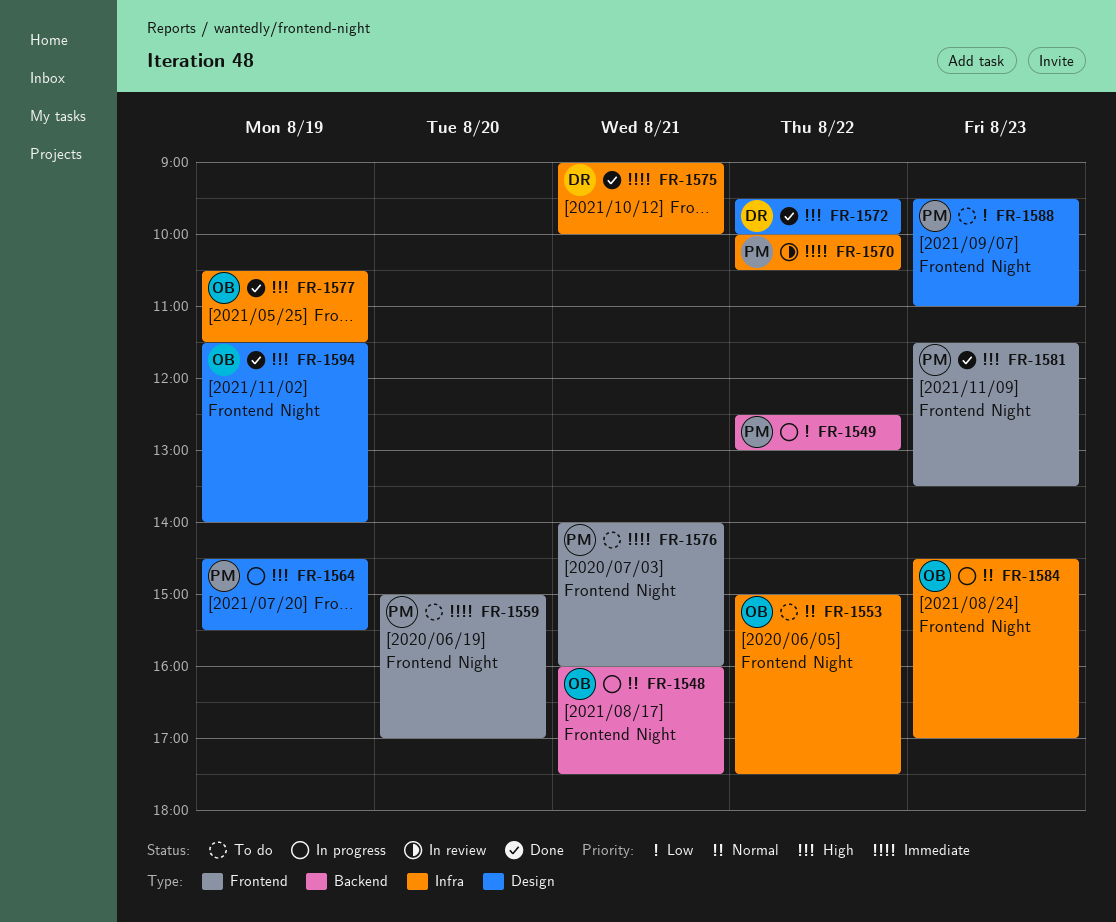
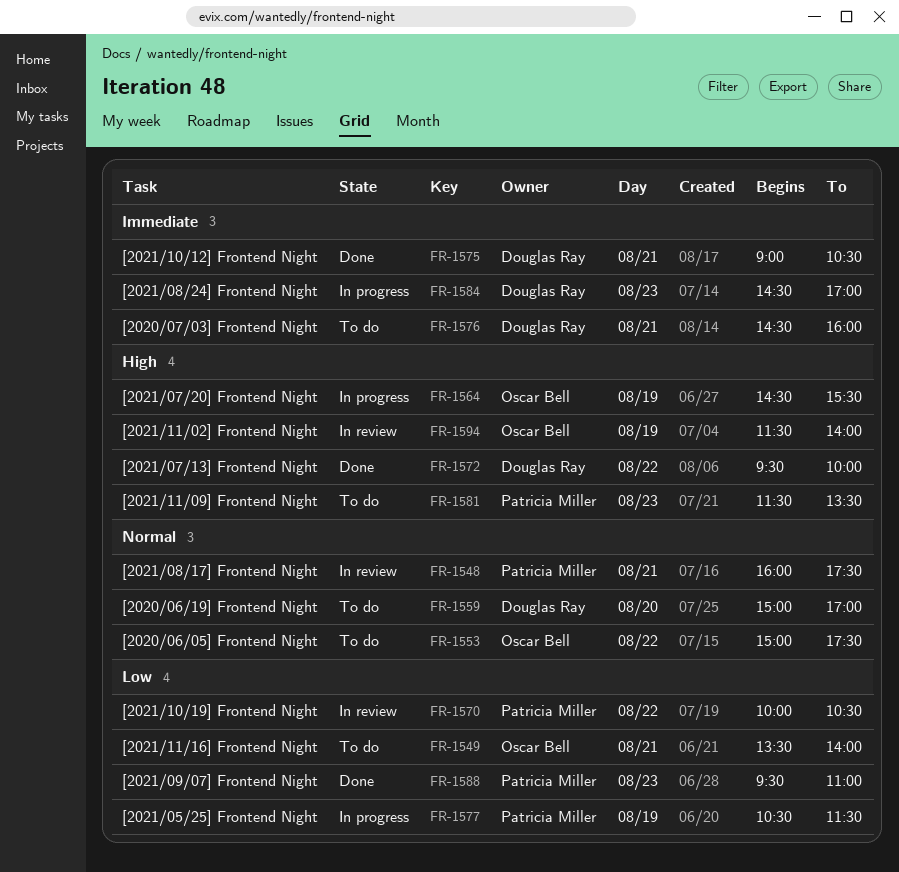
FR-1548, status: In progress -> In review
FR-1548, owner: Oscar Bell -> Patricia Miller
FR-1549, status: In progress -> To do
FR-1549, owner: Patricia Miller -> Oscar Bell
FR-1549, day: Aug 22 -> Aug 21
FR-1549, begins: 12:30 -> 13:30
FR-1549, ends: 13:00 -> 14:00
FR-1559, owner: Patricia Miller -> Douglas Ray
FR-1559, priority: Immediate -> Normal
FR-1564, owner: Patricia Miller -> Oscar Bell
FR-1570, priority: Immediate -> Low
FR-1575, ends: 10:00 -> 10:30
FR-1576, owner: Patricia Miller -> Douglas Ray
FR-1576, begins: 14:00 -> 14:30
FR-1577, status: Done -> In progress
FR-1577, owner: Oscar Bell -> Patricia Miller
FR-1577, priority: High -> Low
FR-1581, status: Done -> To do
FR-1584, owner: Oscar Bell -> Douglas Ray
FR-1584, priority: Normal -> Immediate
FR-1588, status: To do -> Done
FR-1594, status: Done -> In review

